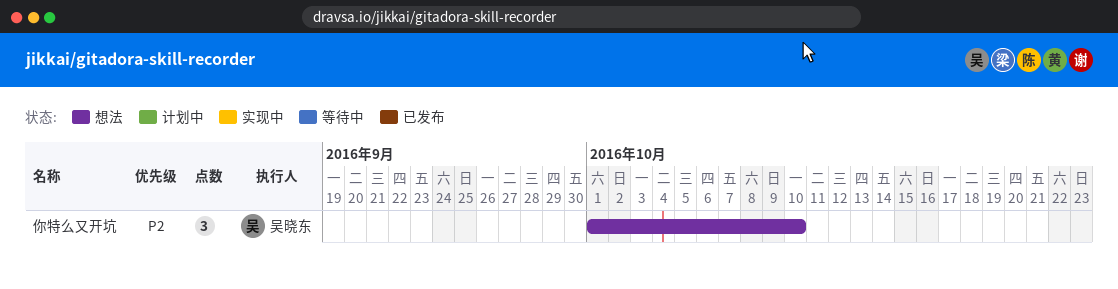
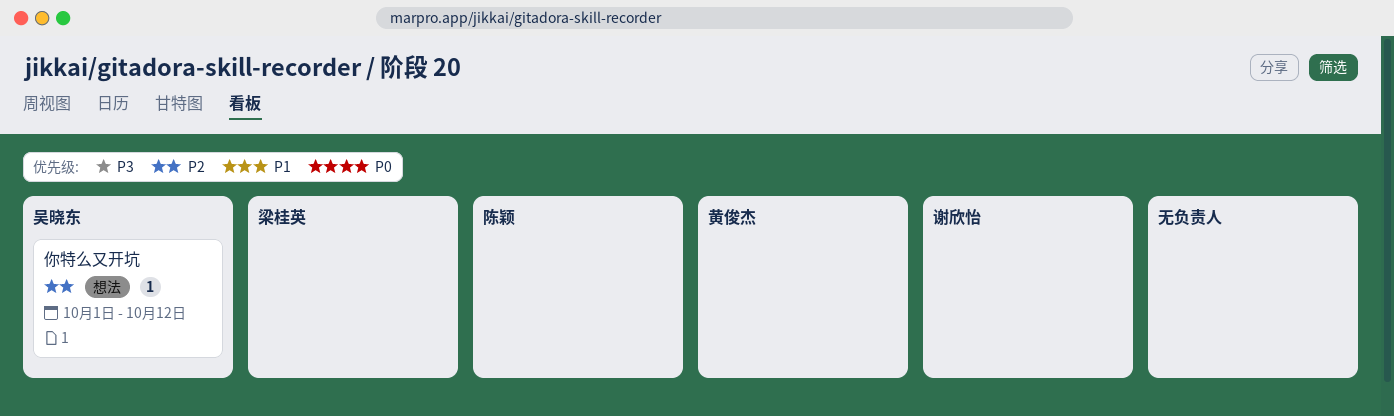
你特么又开坑, estimate: 3 -> 1
你特么又开坑, due: Oct 10 -> Oct 12

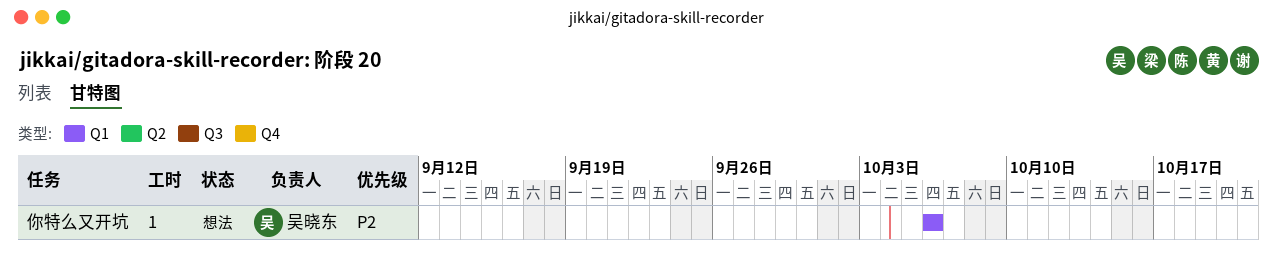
你特么又开坑, start: Oct 1 -> Oct 6
你特么又开坑, due: Oct 12 -> Oct 6

